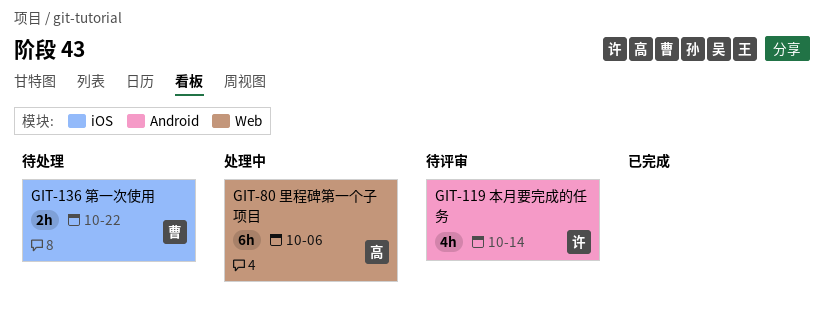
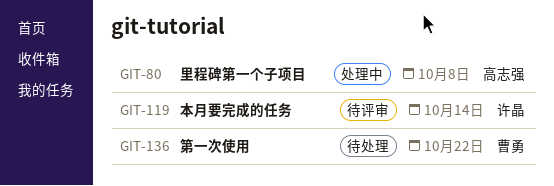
GIT-80, due: Oct 6 -> Oct 8

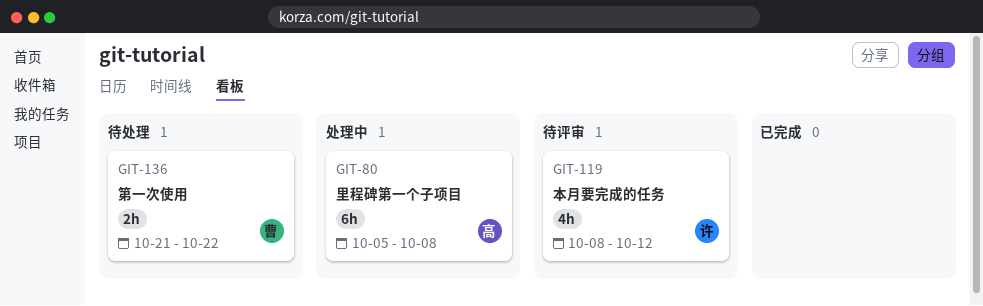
GIT-119, due: Oct 14 -> Oct 12

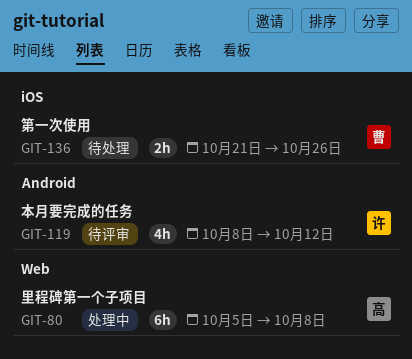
GIT-136, due: Oct 22 -> Oct 26

